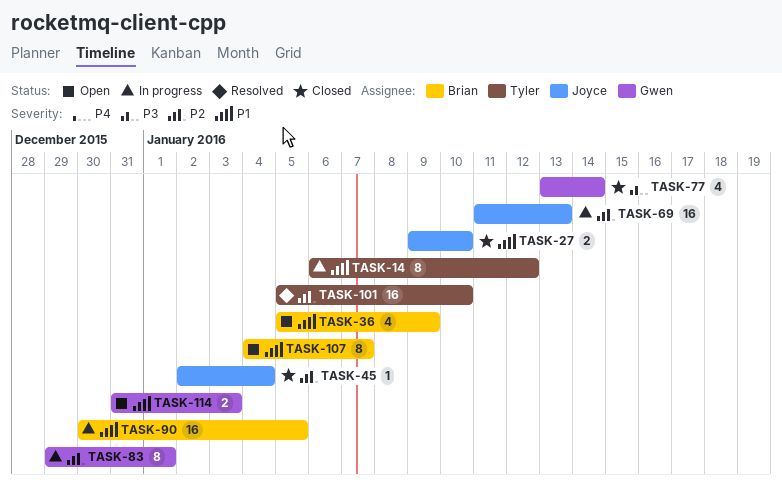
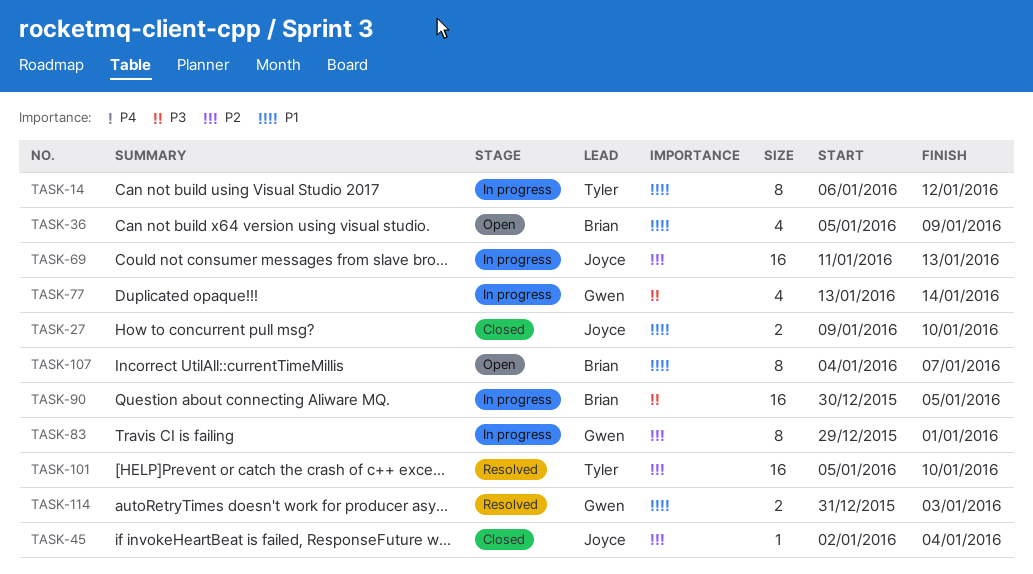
TASK-77, status: Closed -> In progress
TASK-90, priority: P1 -> P3
TASK-114, status: Open -> Resolved

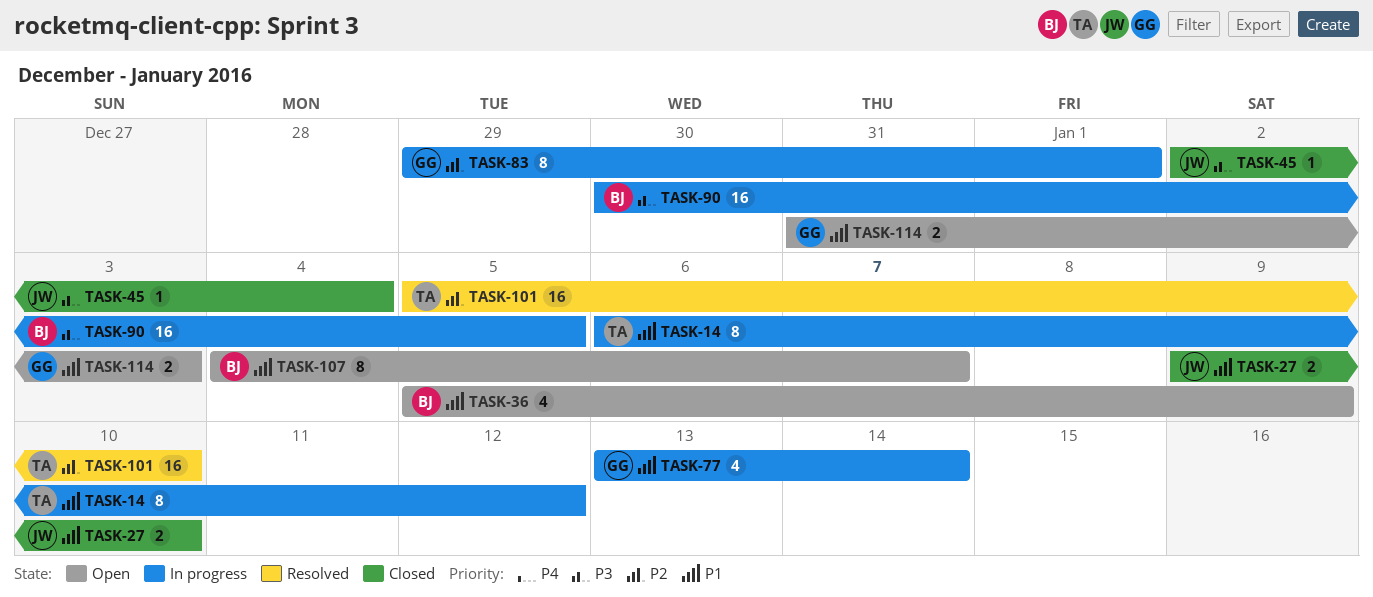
TASK-45, priority: P2 -> P3
TASK-69: present -> none
TASK-77, priority: P3 -> P1
TASK-114, status: Resolved -> Open

